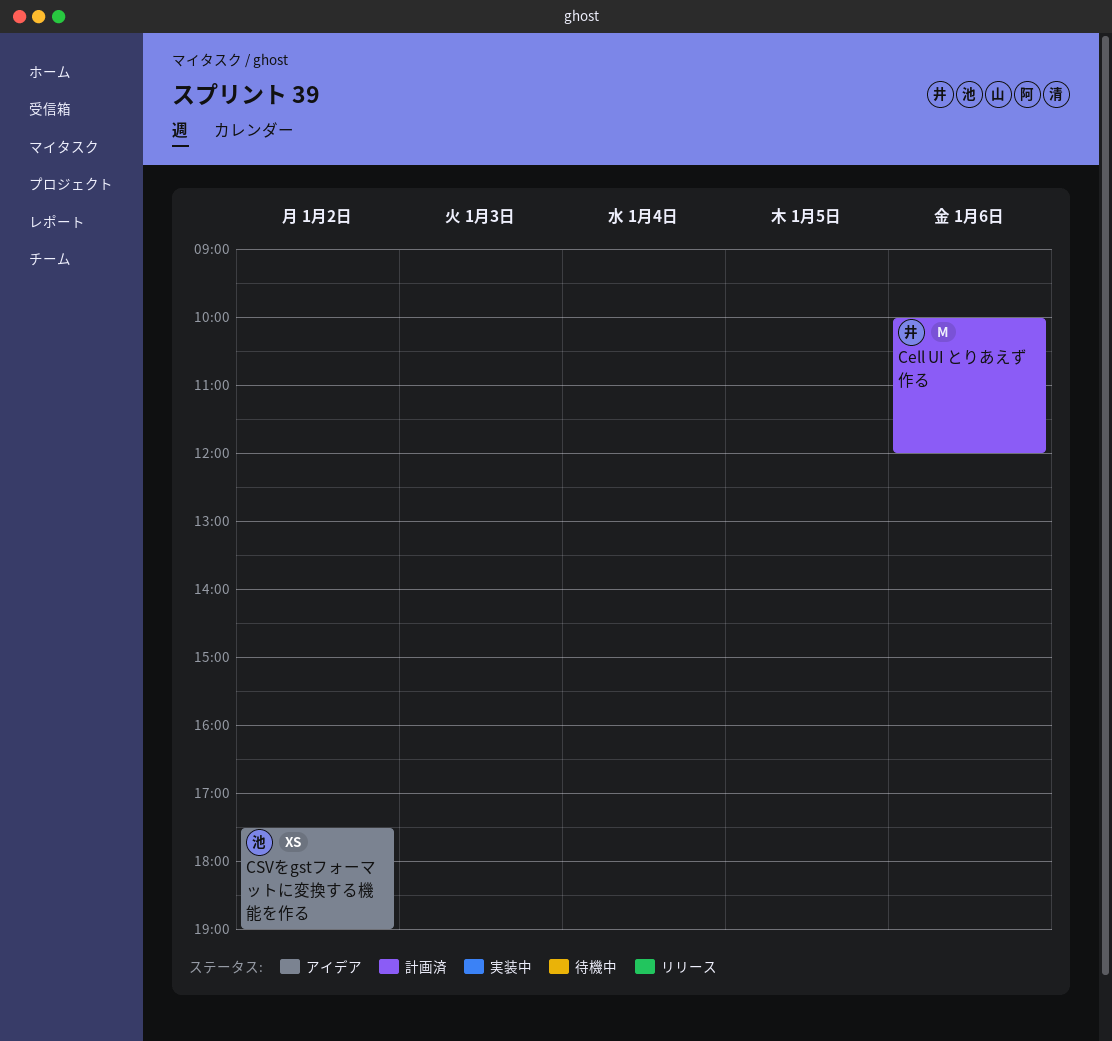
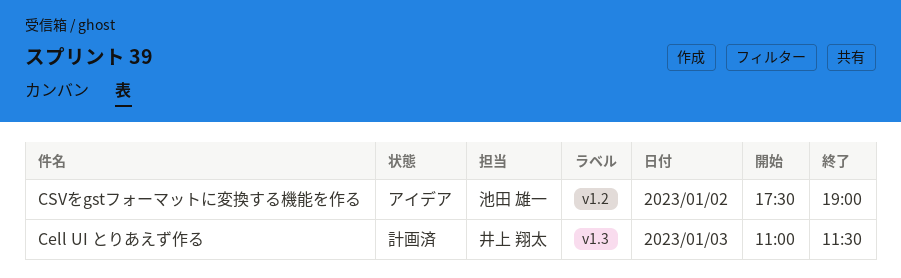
Cell UI とりあえず作る, day: Jan 6 -> Jan 3
Cell UI とりあえず作る, begins: 10:00 -> 11:00
Cell UI とりあえず作る, ends: 12:00 -> 11:30

